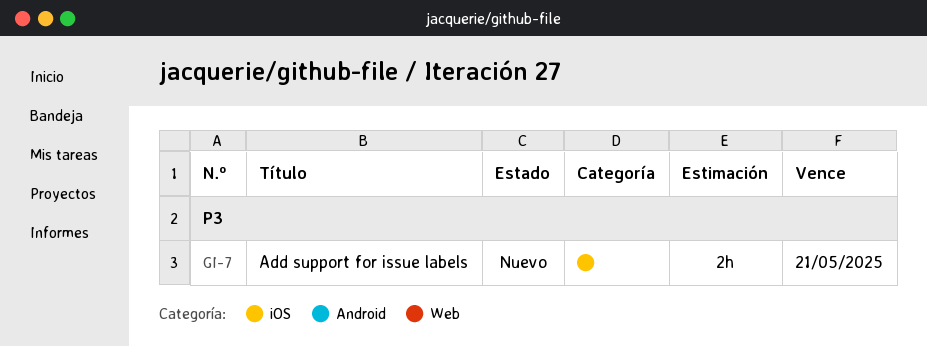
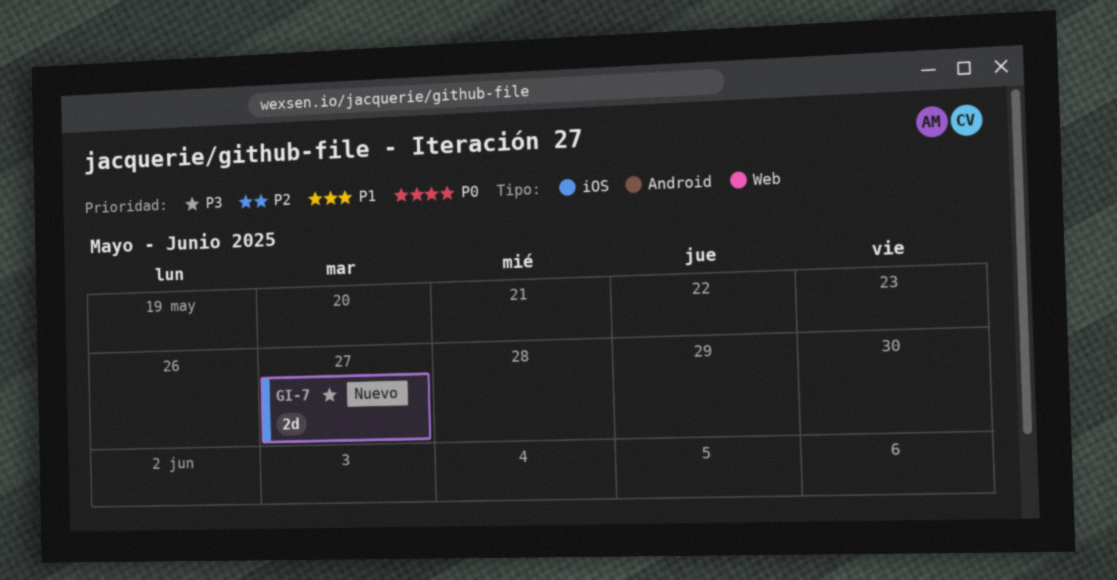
GI-7, estimate: 2h -> 2d
GI-7, due: May 21 -> May 27

